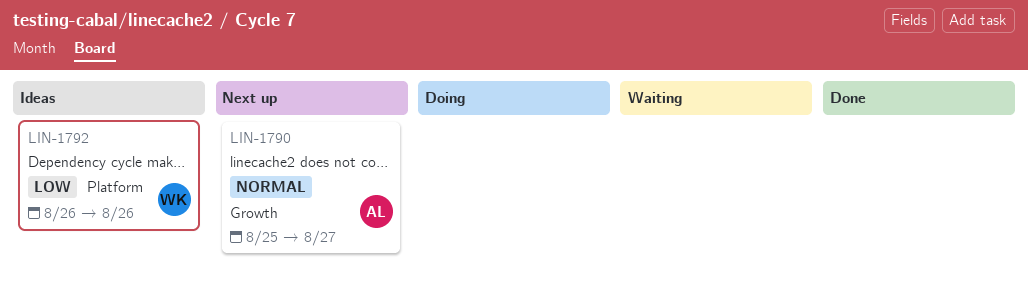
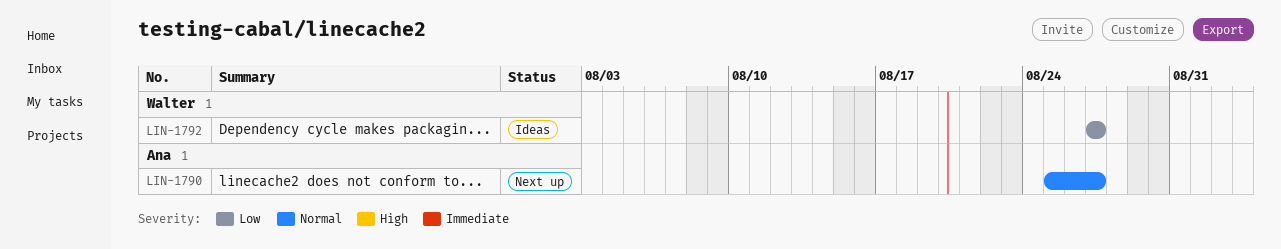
LIN-1792, start: Aug 26 -> Aug 27
LIN-1792, due: Aug 26 -> Aug 27

